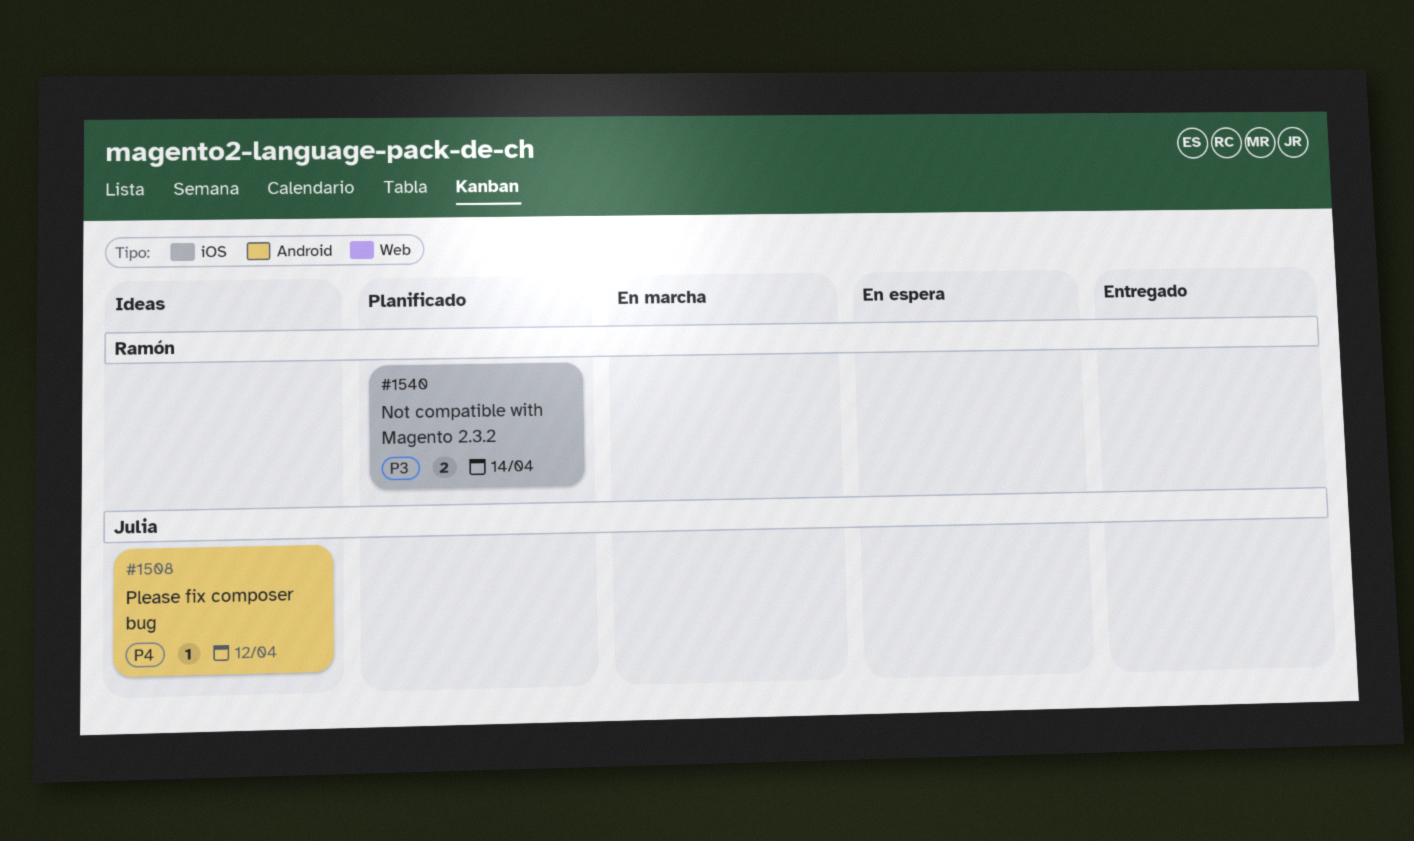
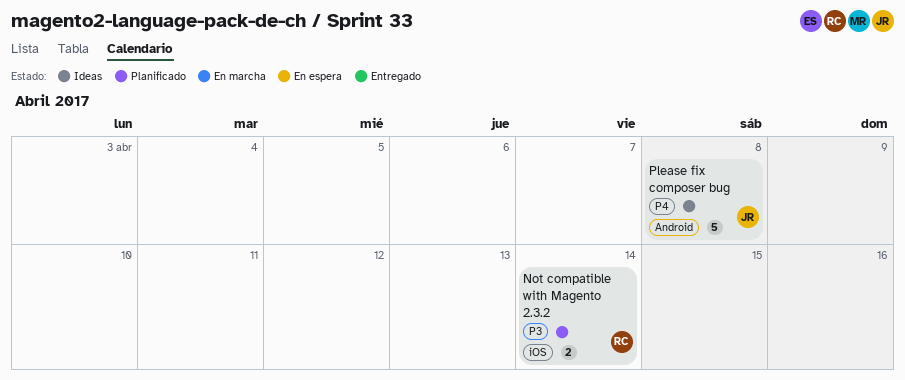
Please fix composer bug, estimate: 1 -> 5
Please fix composer bug, due: Apr 12 -> Apr 8

